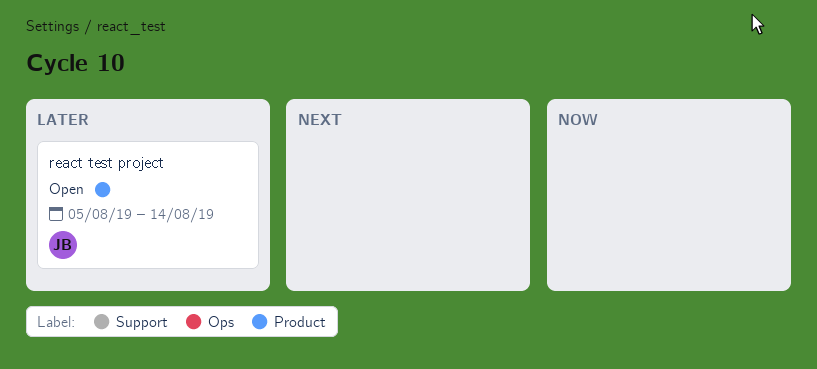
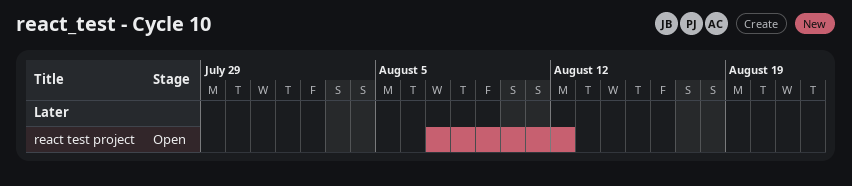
react test project, start: Aug 5 -> Aug 7
react test project, due: Aug 14 -> Aug 12

